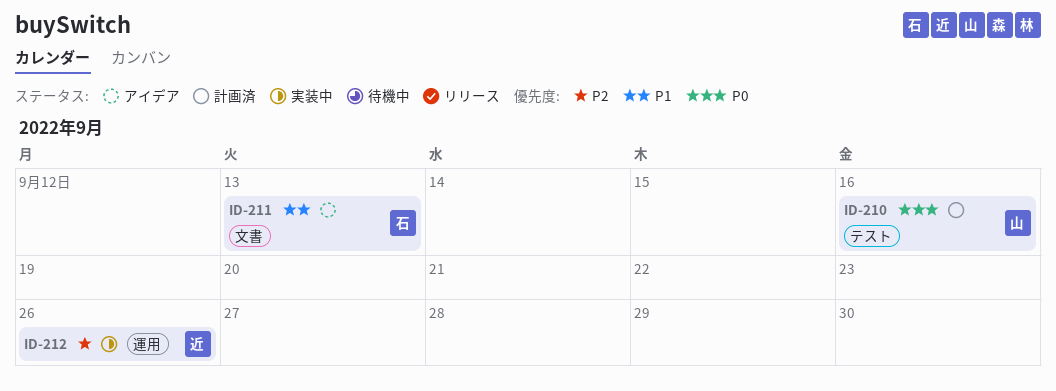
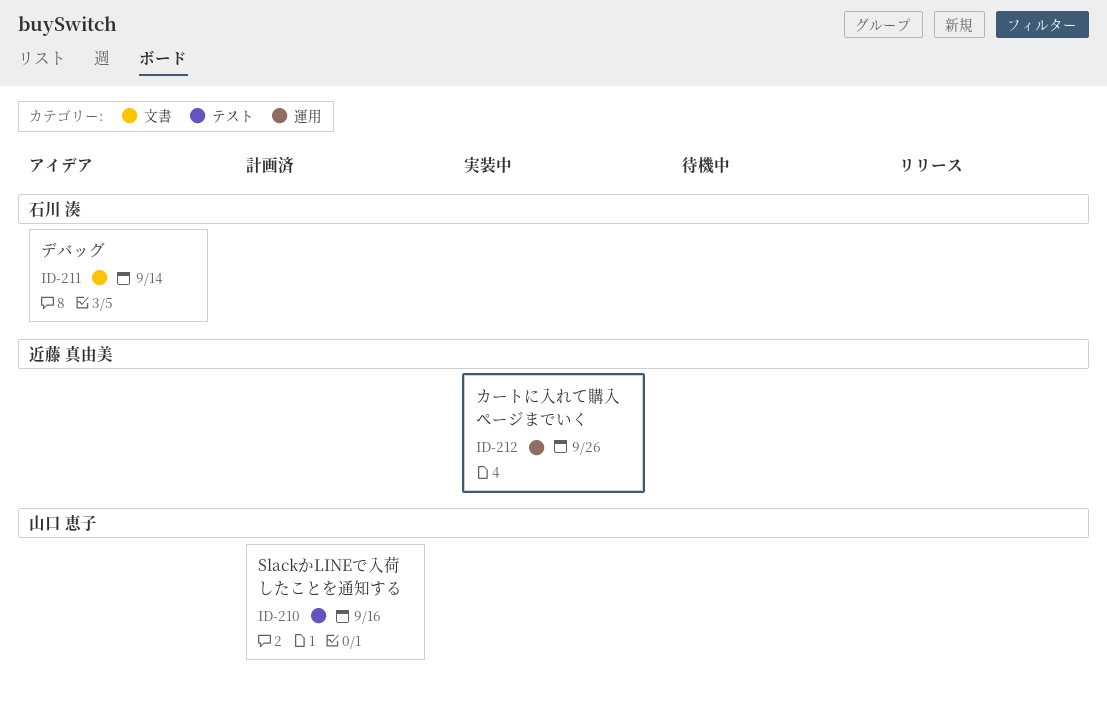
ID-211, due: Sep 13 -> Sep 14

